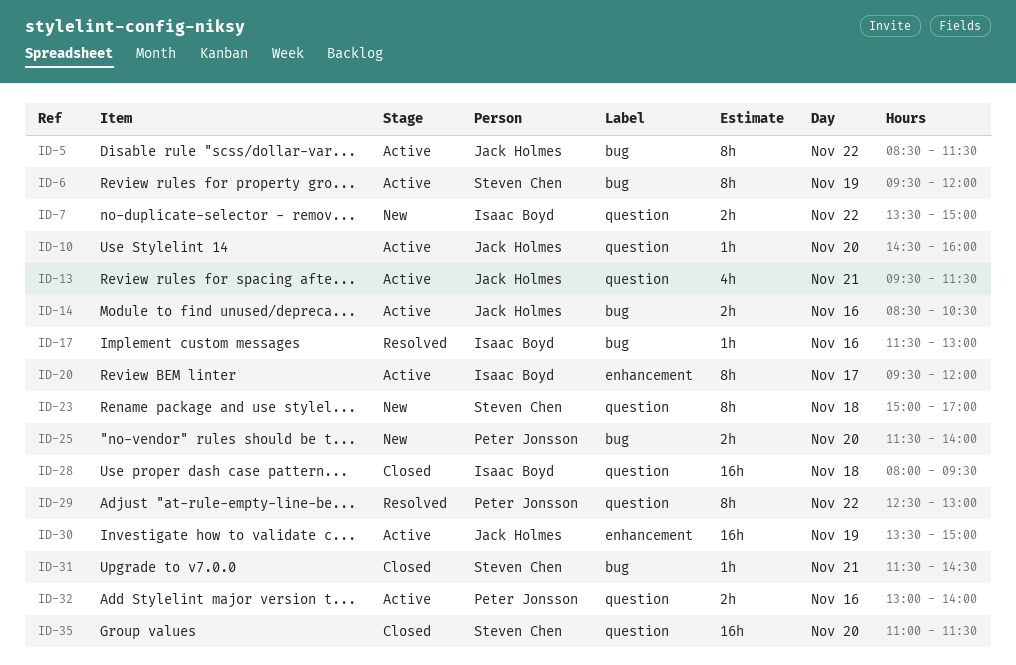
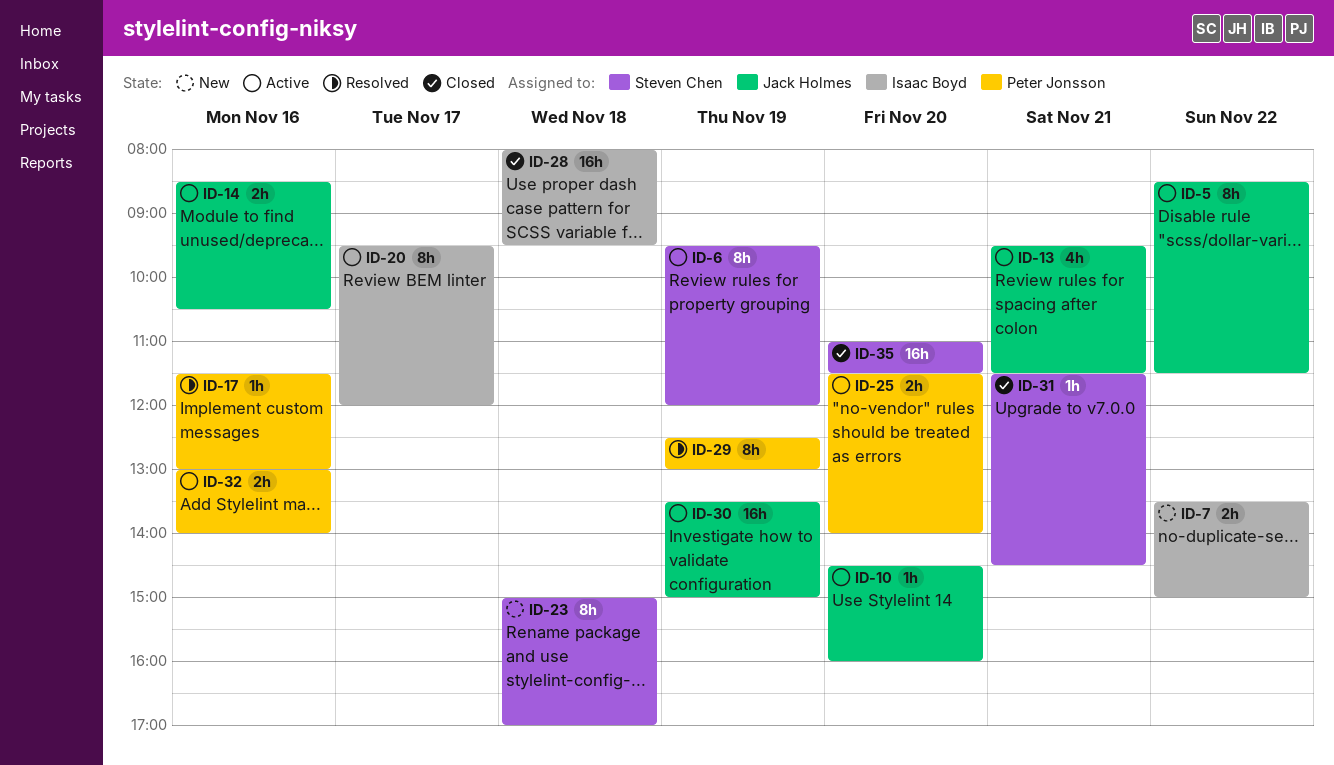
ID-17, owner: Isaac Boyd -> Peter Jonsson
ID-25, status: New -> Active
ID-29, day: Nov 22 -> Nov 19

